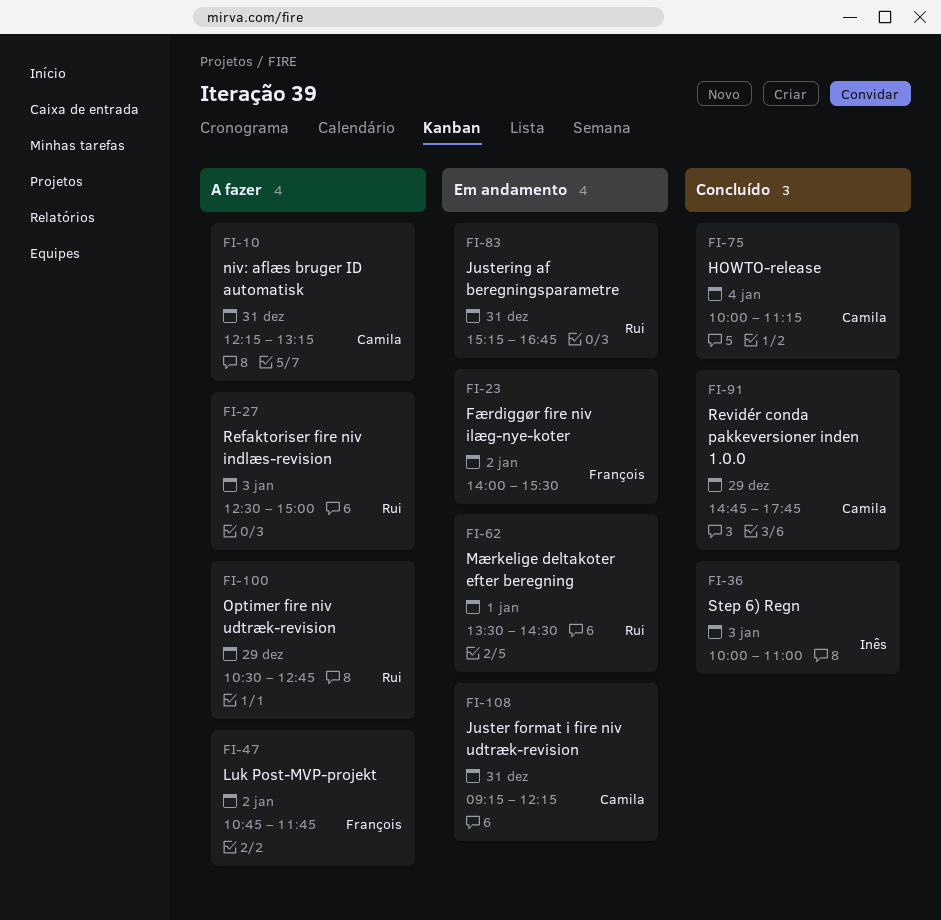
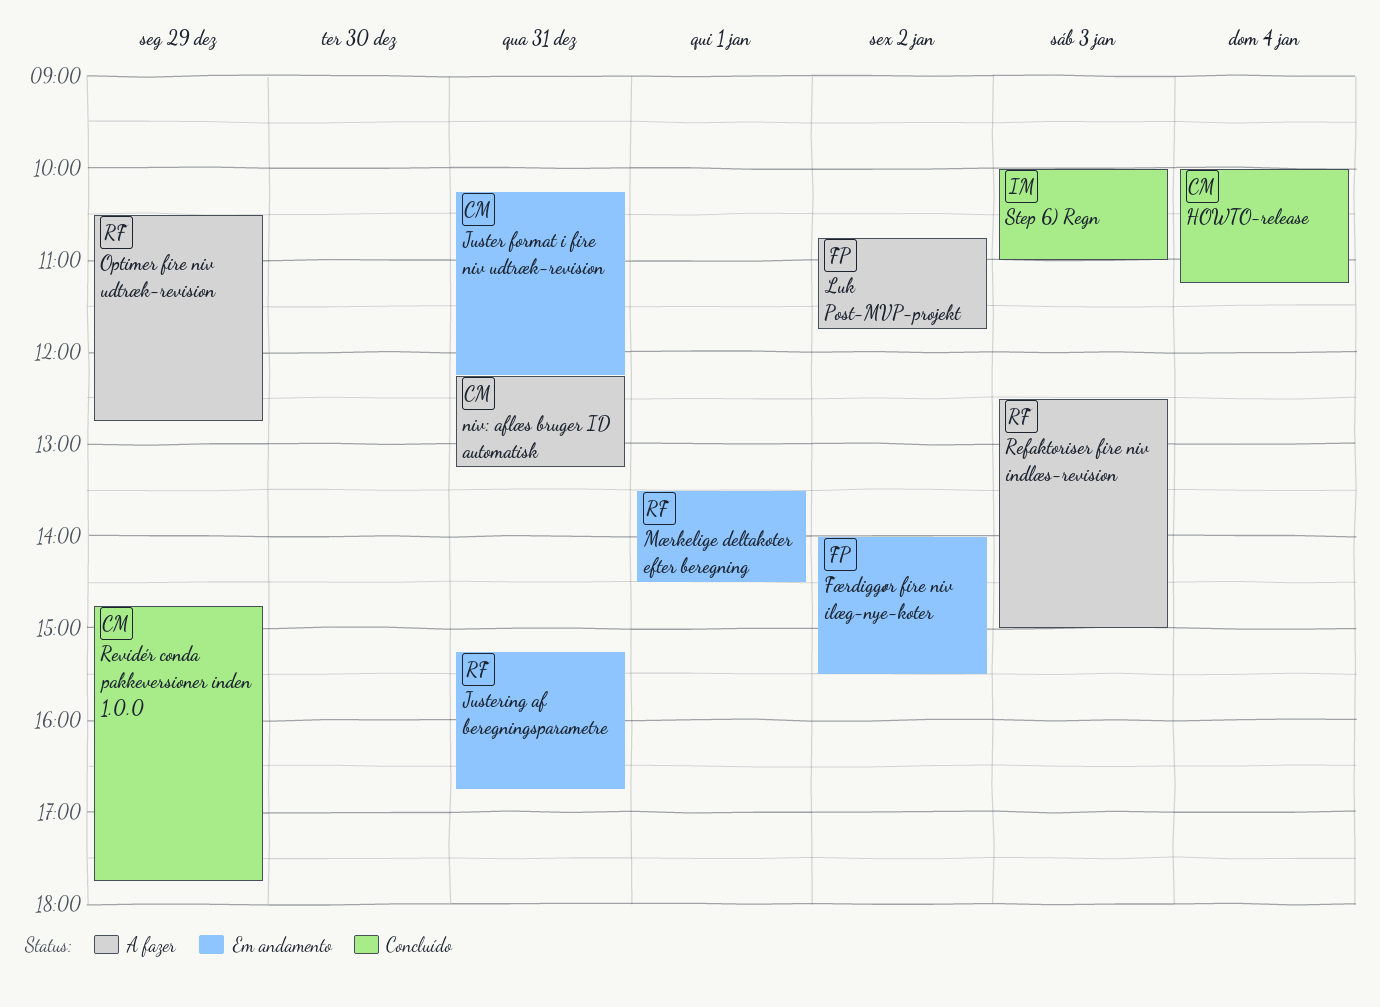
Juster format i fire niv udtræk-revision, begins: 09:15 -> 10:15

